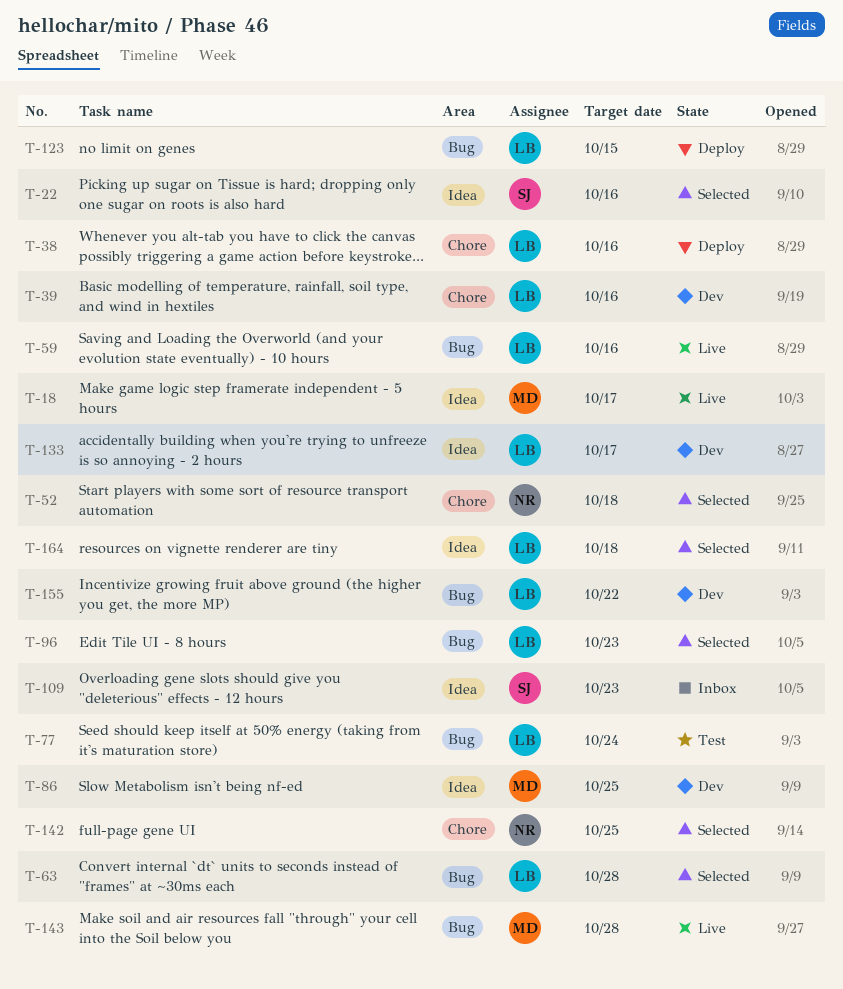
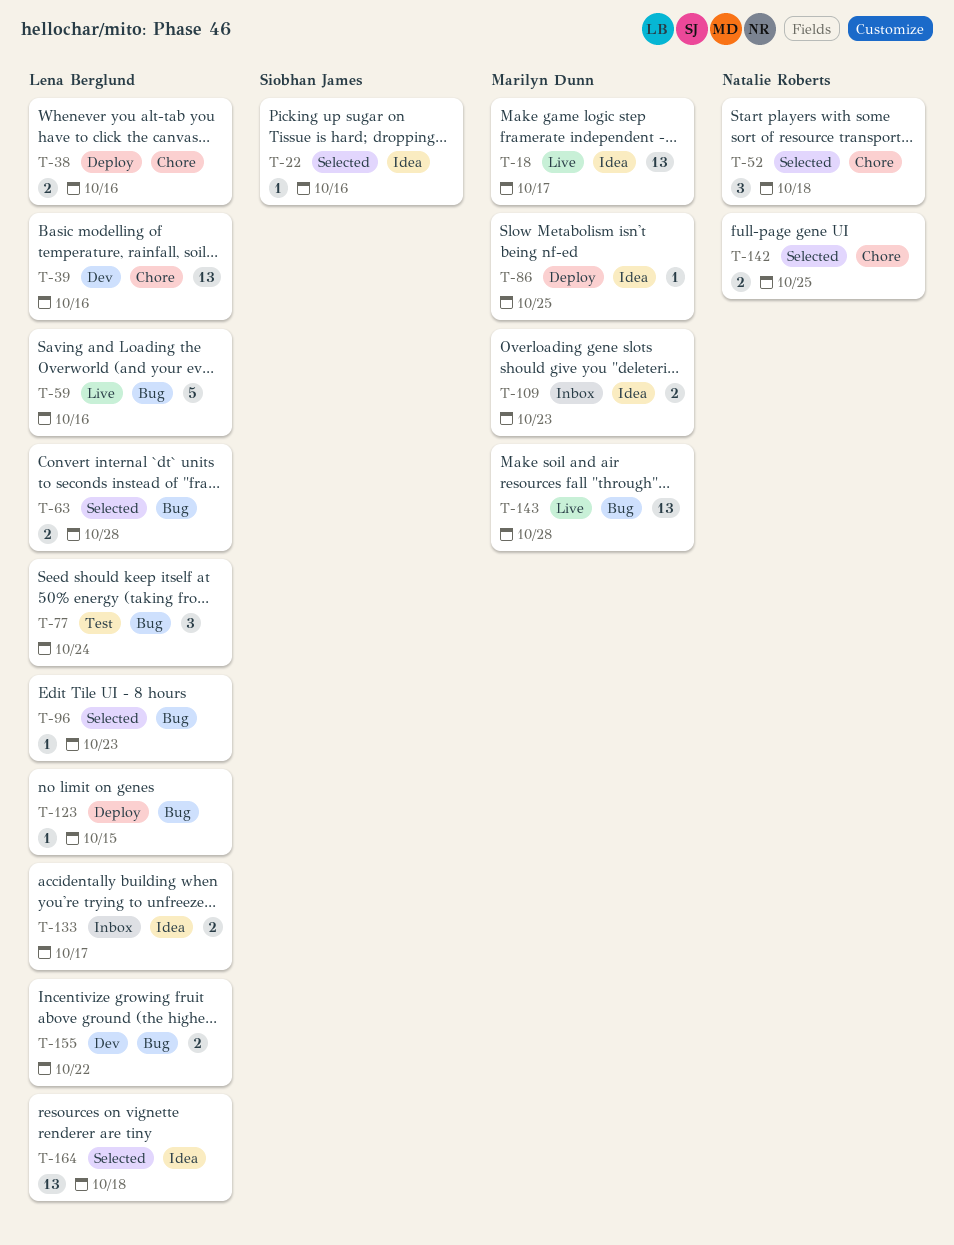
T-86, status: Dev -> Deploy
T-109, owner: Siobhan James -> Marilyn Dunn
T-133, status: Dev -> Inbox

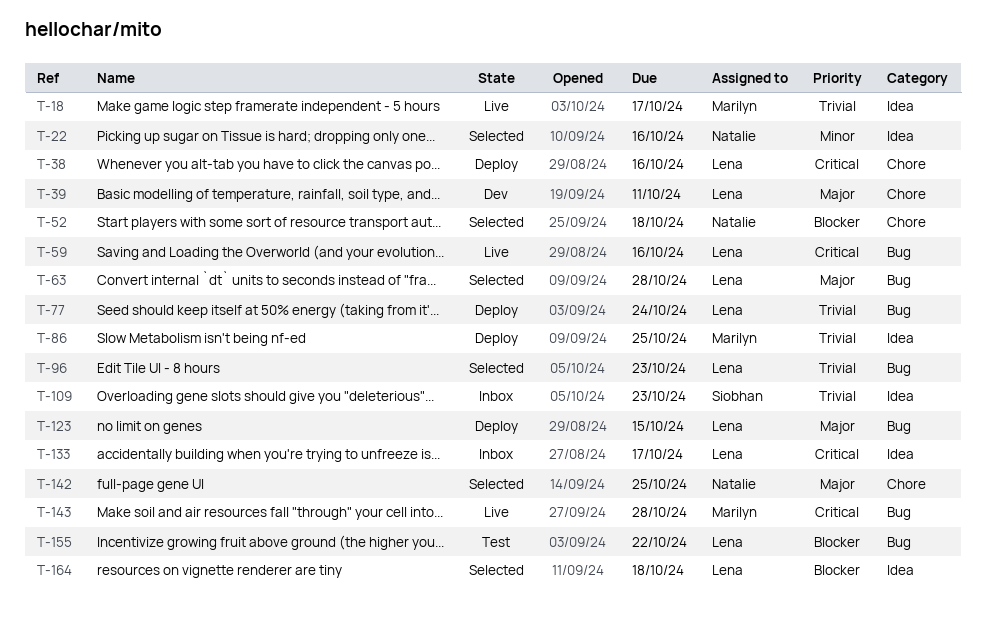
T-22, owner: Siobhan James -> Natalie Roberts
T-39, due: Oct 16 -> Oct 11
T-77, status: Test -> Deploy
T-109, owner: Marilyn Dunn -> Siobhan James
T-155, status: Dev -> Test

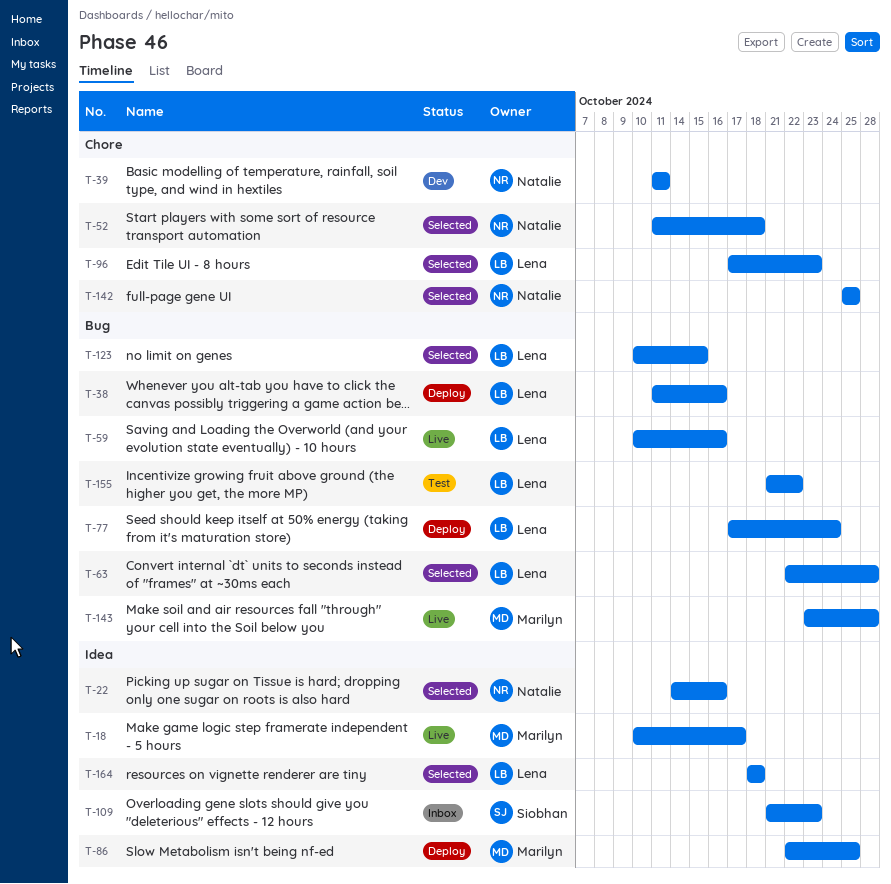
T-38, label: Chore -> Bug
T-39, owner: Lena -> Natalie
T-96, label: Bug -> Chore
T-123, status: Deploy -> Selected
T-133: present -> none

